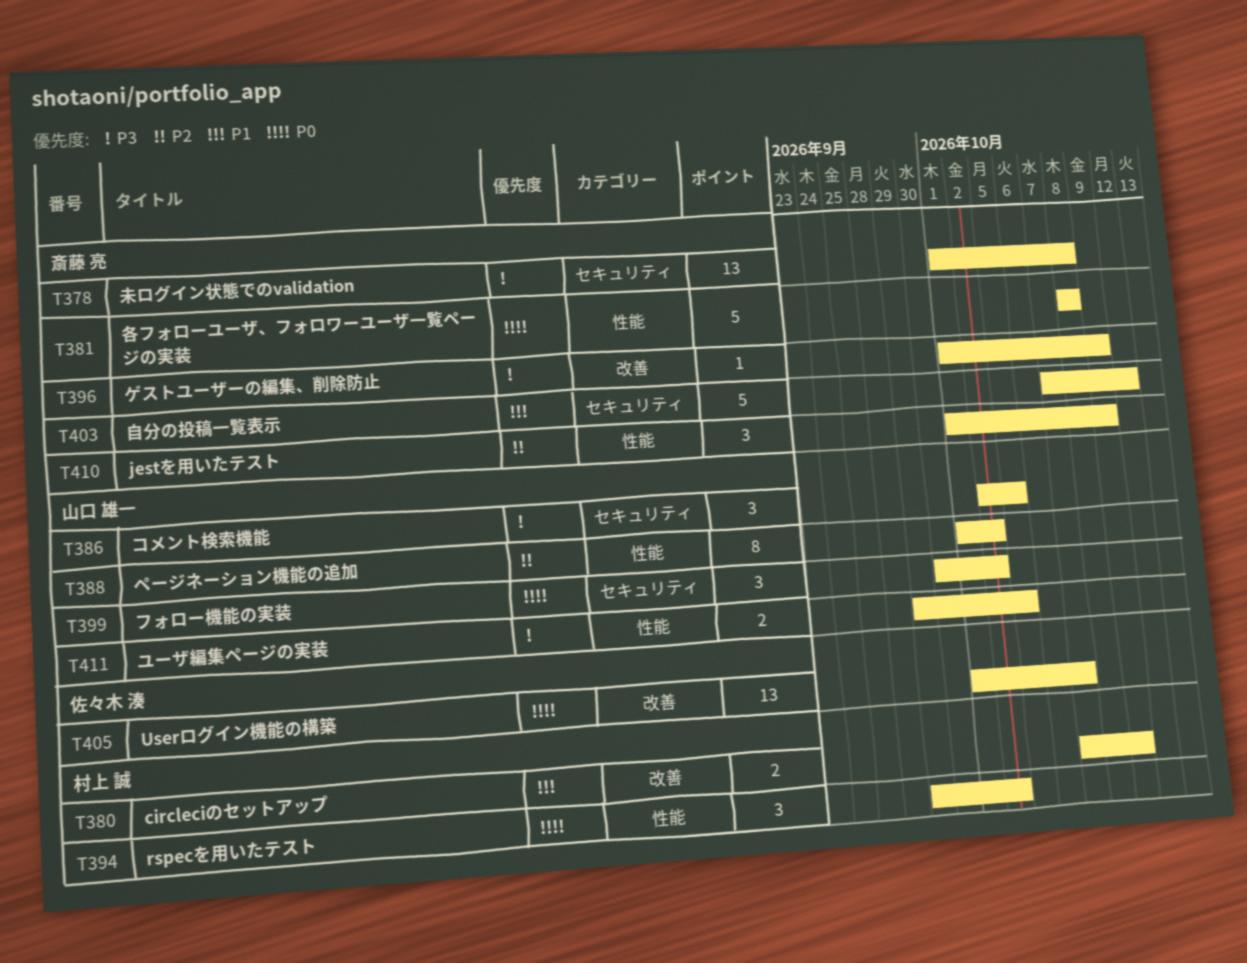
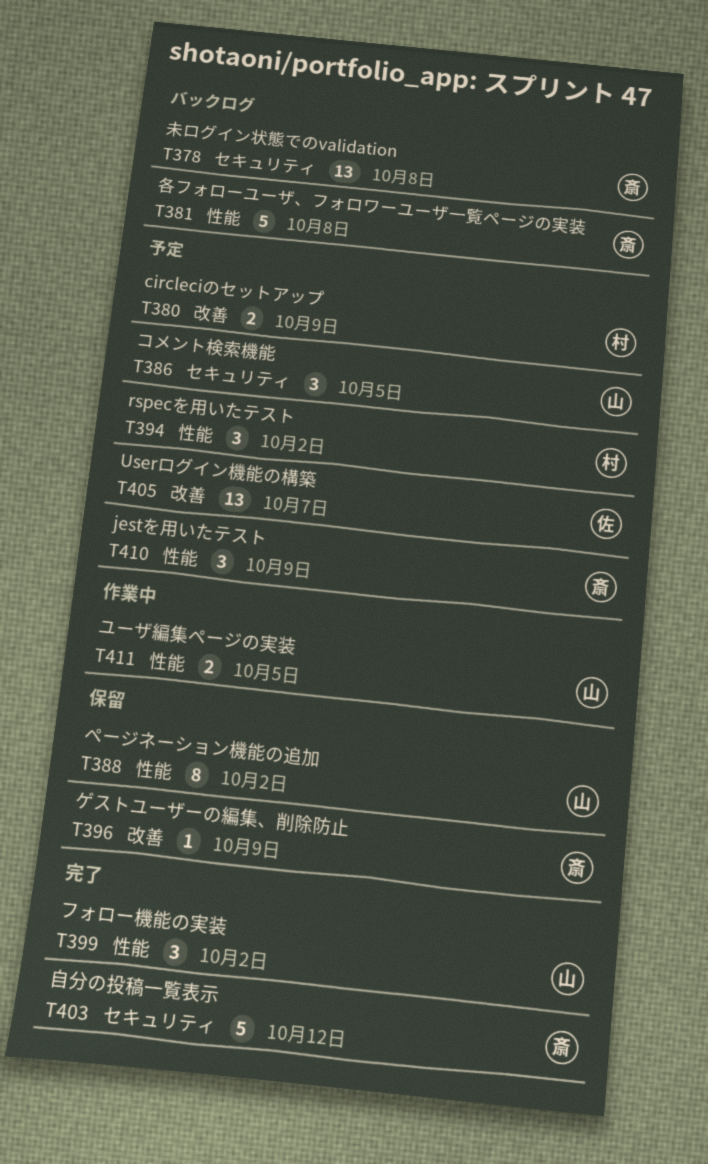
T399, label: セキュリティ -> 性能

